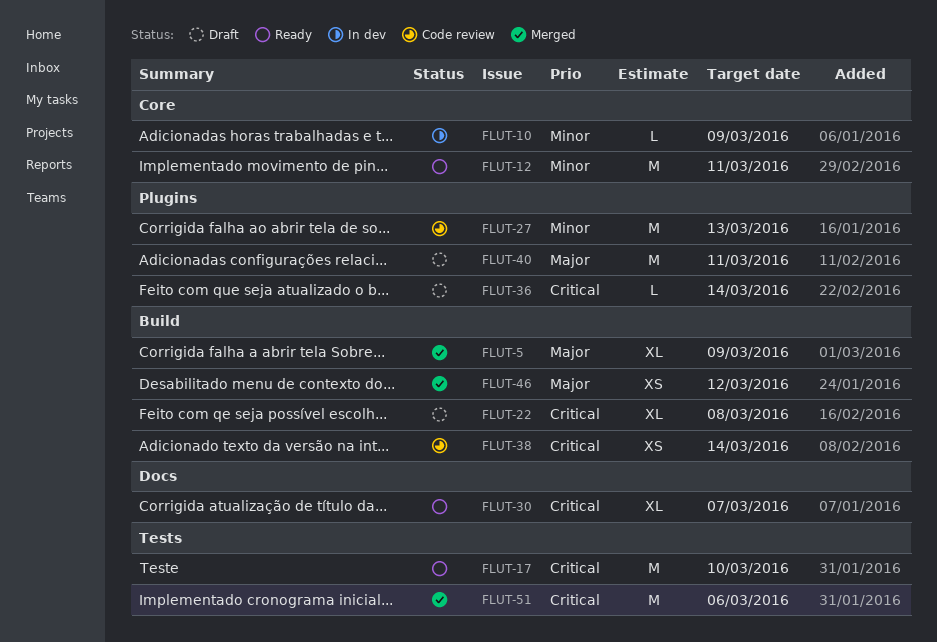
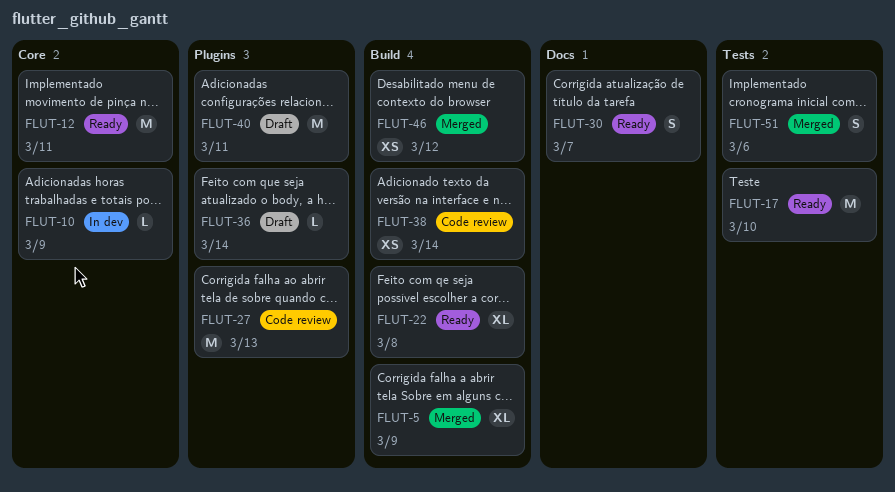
FLUT-22, status: Draft -> Ready
FLUT-30, estimate: XL -> S
FLUT-51, estimate: M -> S

